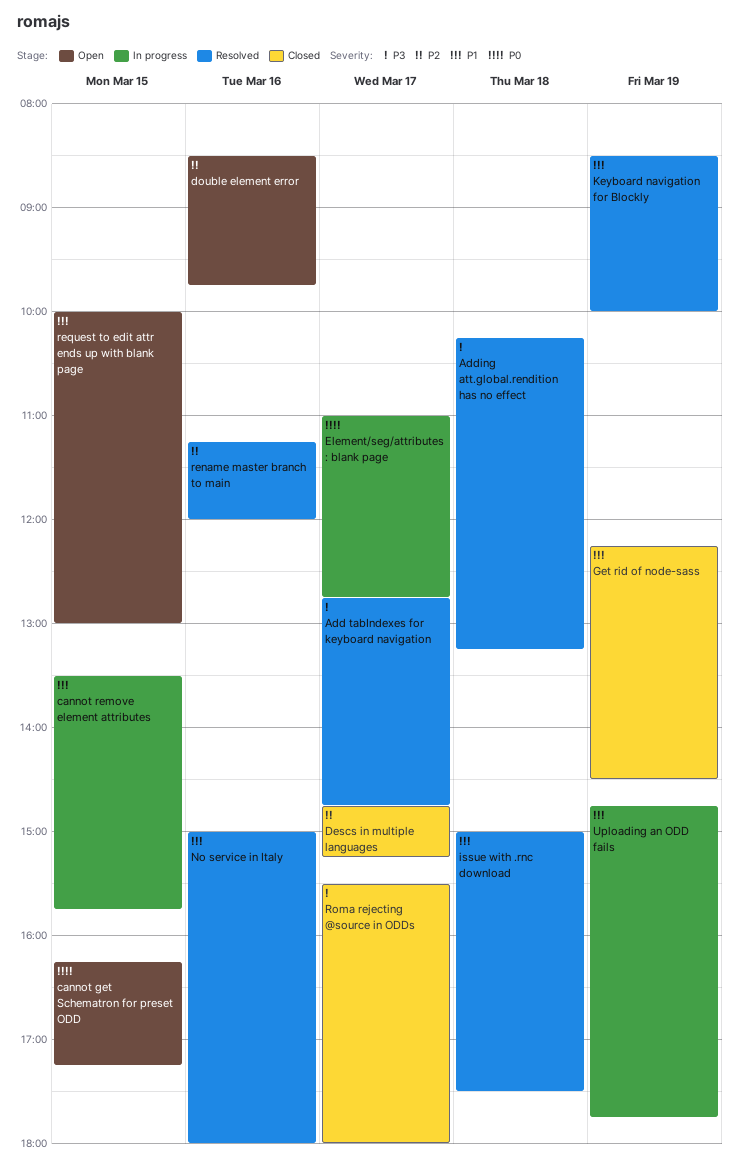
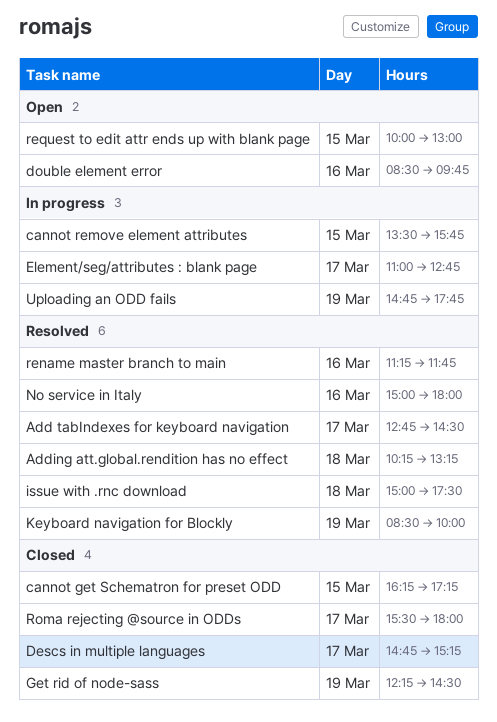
Add tabIndexes for keyboard navigation, ends: 14:45 -> 14:30
cannot get Schematron for preset ODD, status: Open -> Closed
rename master branch to main, ends: 12:00 -> 11:45

